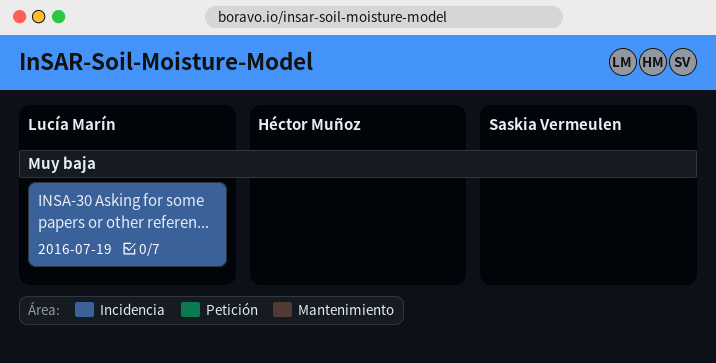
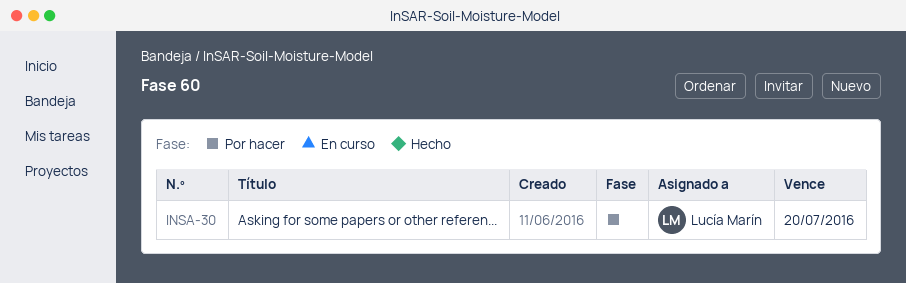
INSA-30, due: Jul 19 -> Jul 20

